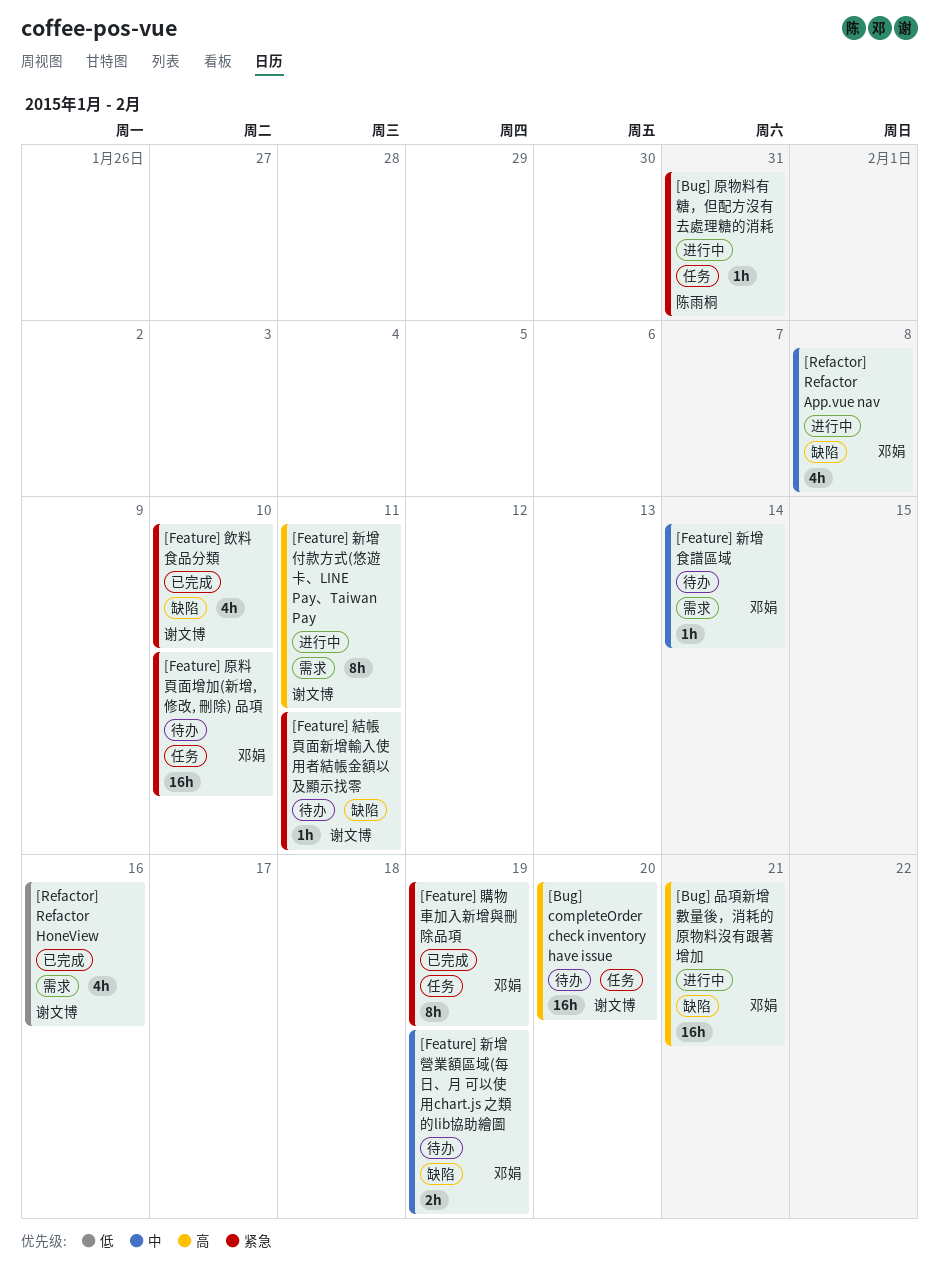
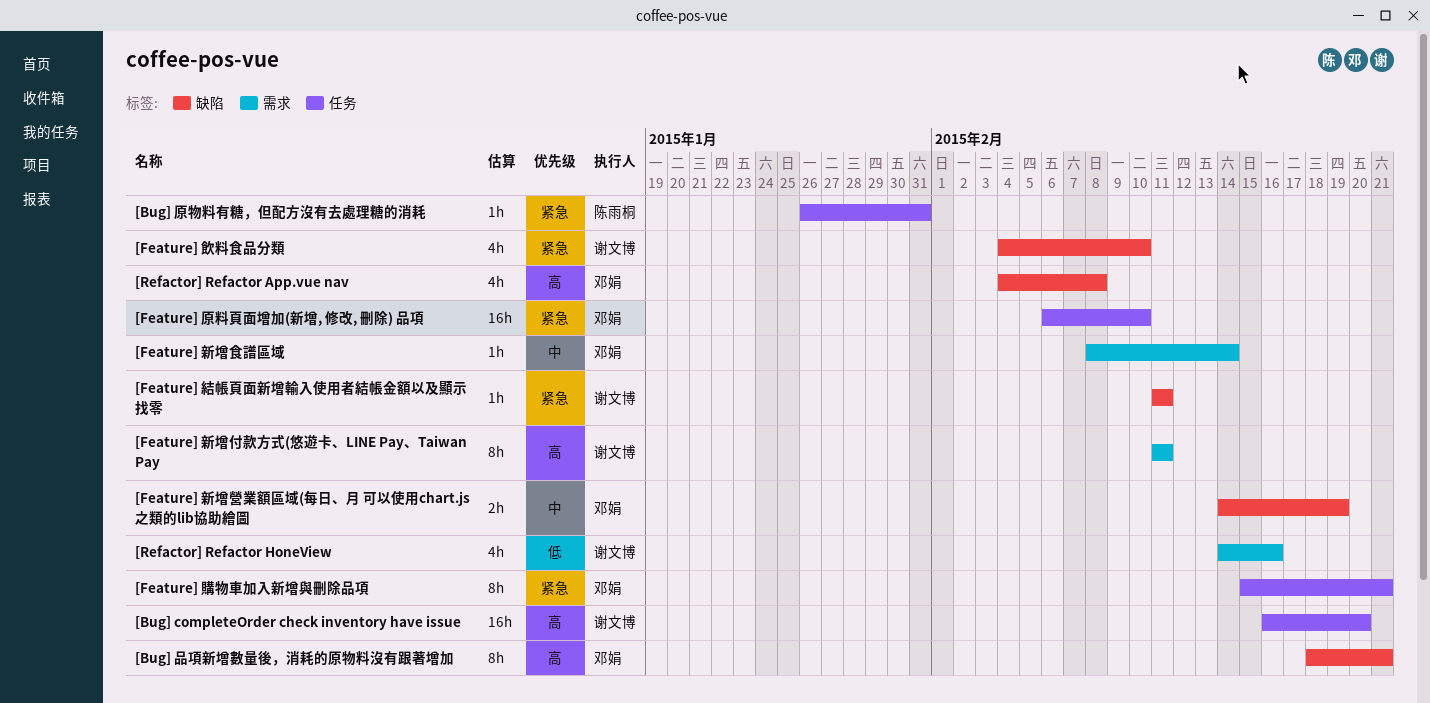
[Bug] 品項新增數量後，消耗的原物料沒有跟著增加, estimate: 16h -> 8h
[Feature] 購物車加入新增與刪除品項, due: Feb 19 -> Feb 21
[Refactor] Refactor App.vue nav, priority: 中 -> 高

